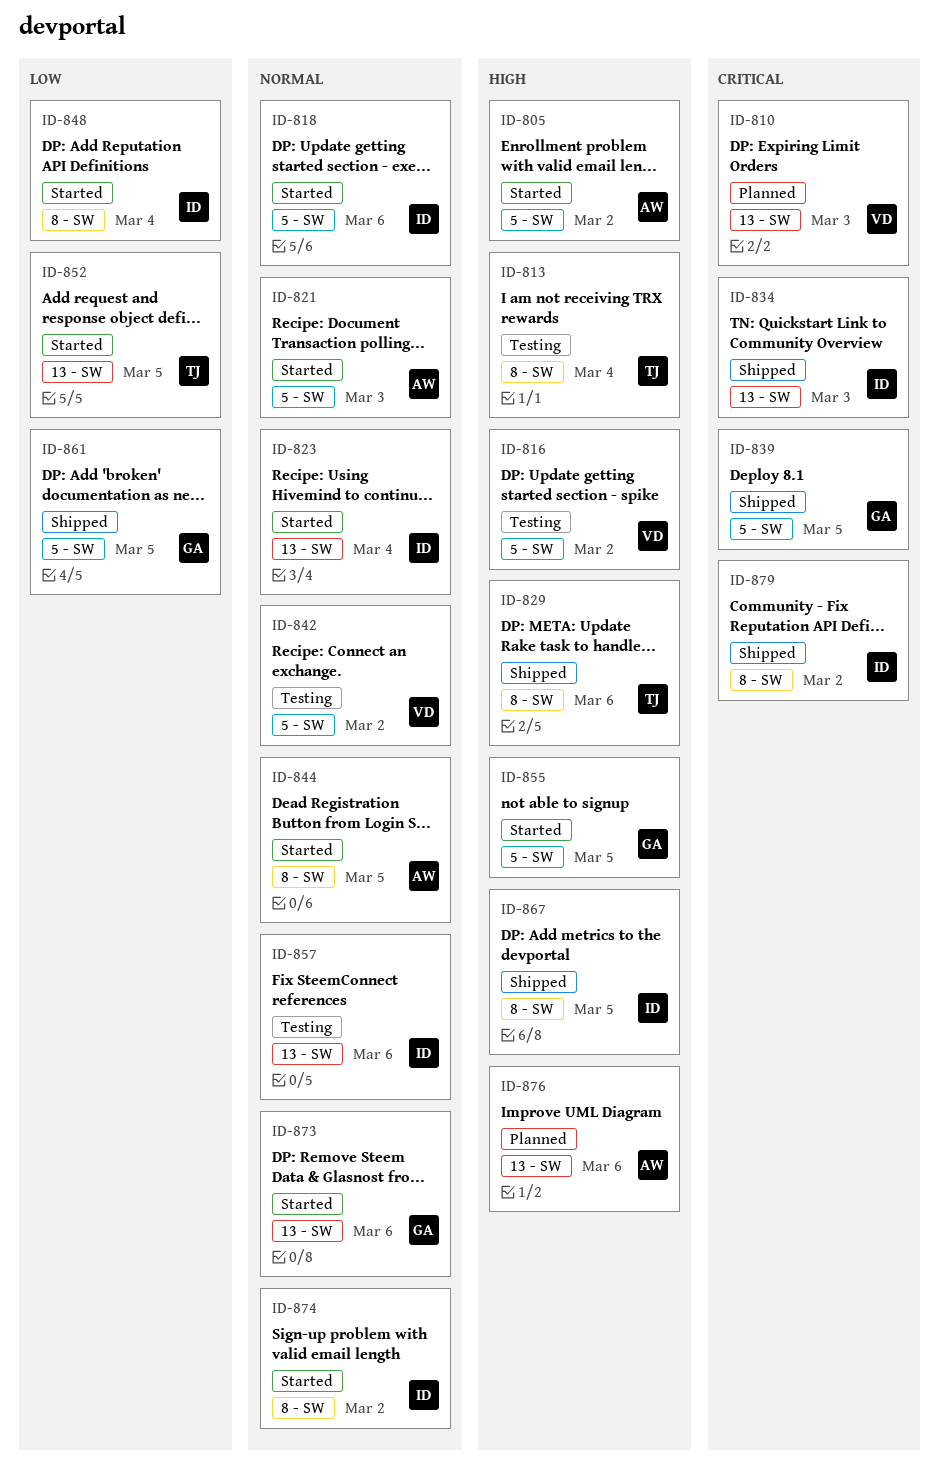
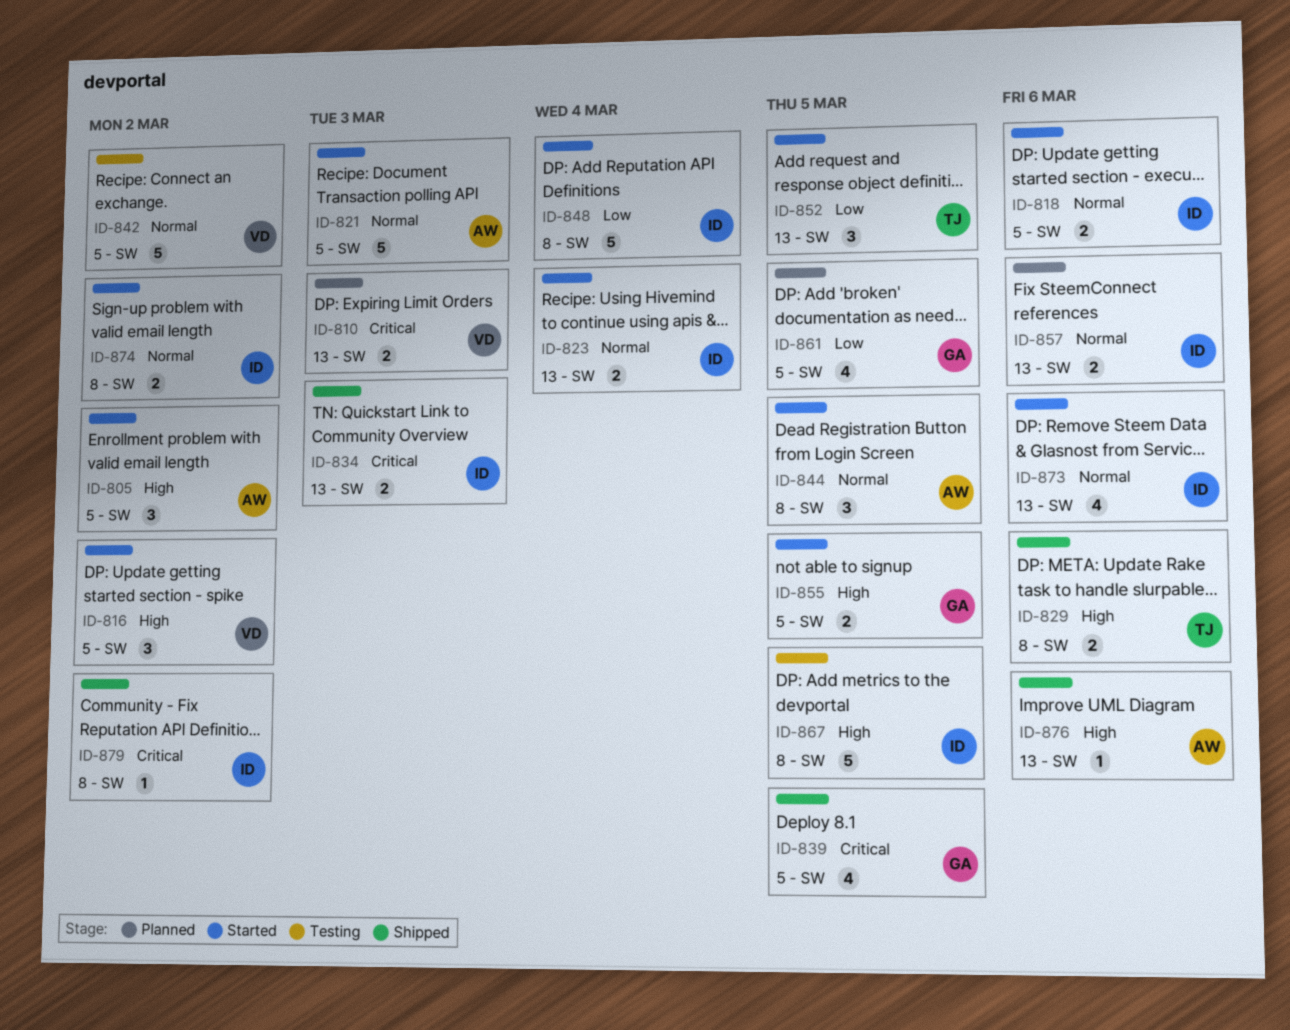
ID-813: present -> none
ID-816, status: Testing -> Started
ID-857, status: Testing -> Planned
ID-861, status: Shipped -> Planned
ID-867, status: Shipped -> Testing
ID-873, owner: GA -> ID
ID-876, status: Planned -> Shipped

